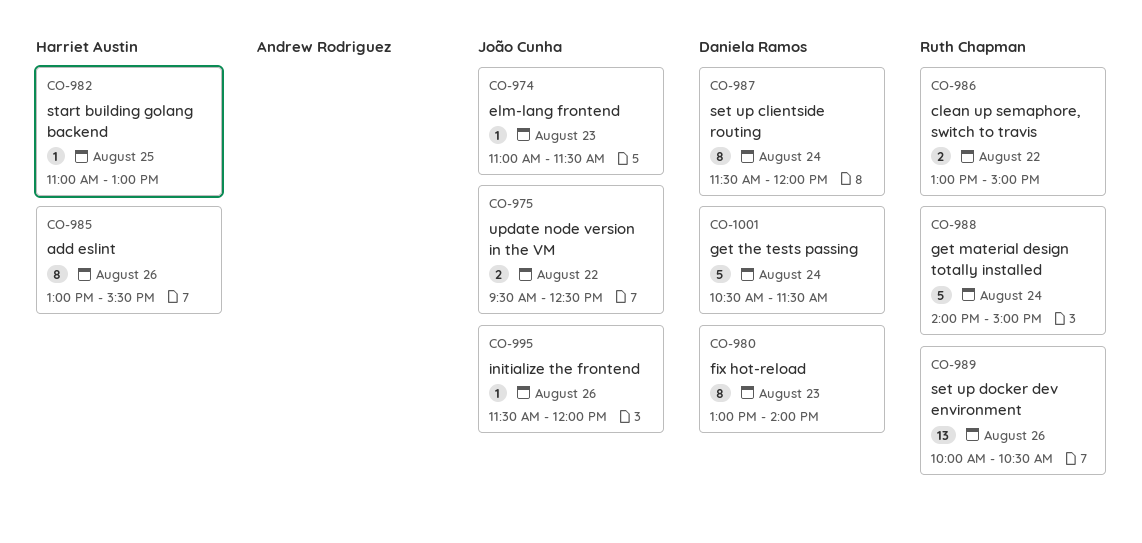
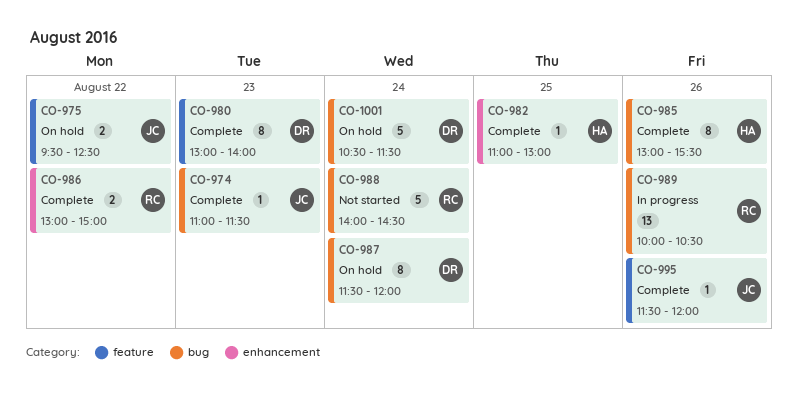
CO-988, ends: 15:00 -> 14:30

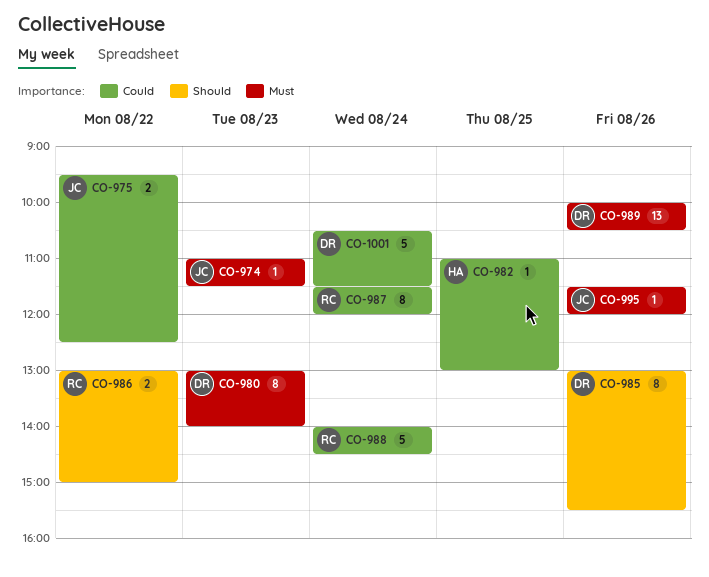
CO-985, owner: HA -> DR
CO-987, owner: DR -> RC
CO-989, owner: RC -> DR

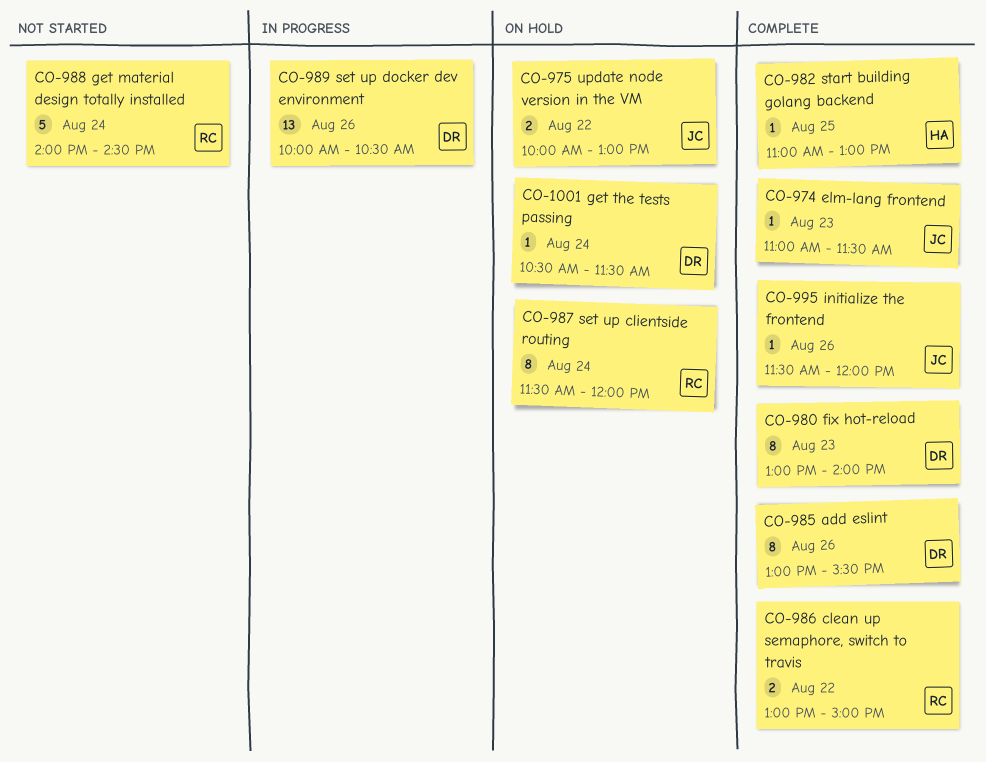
CO-975, begins: 09:30 -> 10:00
CO-975, ends: 12:30 -> 13:00
CO-1001, estimate: 5 -> 1

